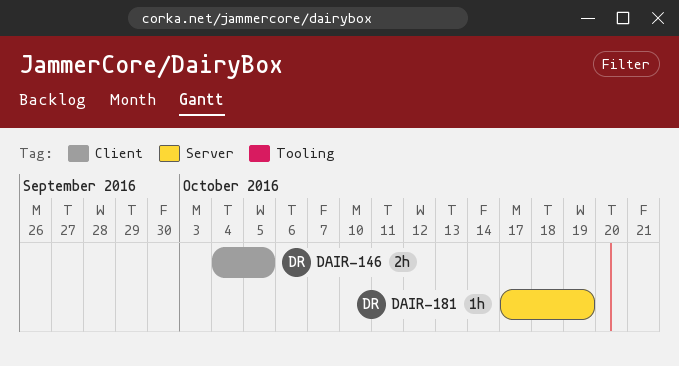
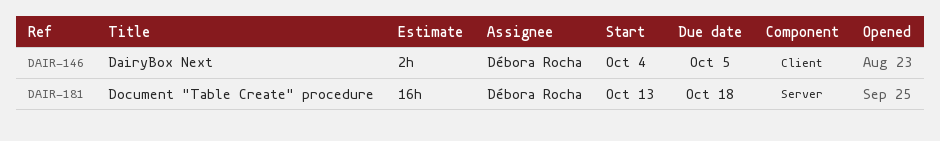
DAIR-181, estimate: 1h -> 16h
DAIR-181, start: Oct 17 -> Oct 13
DAIR-181, due: Oct 19 -> Oct 18

